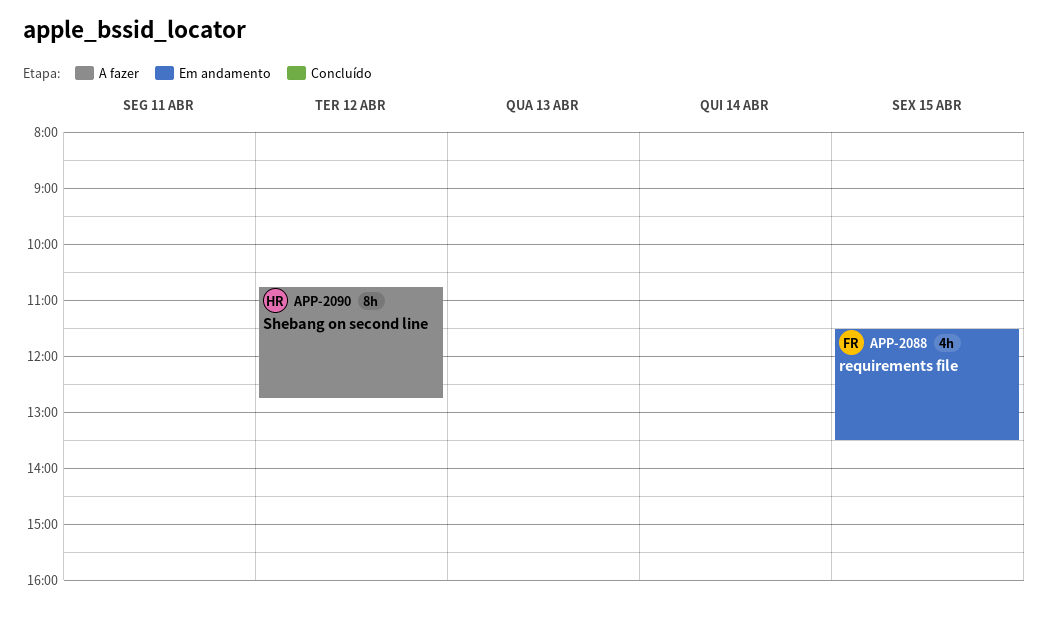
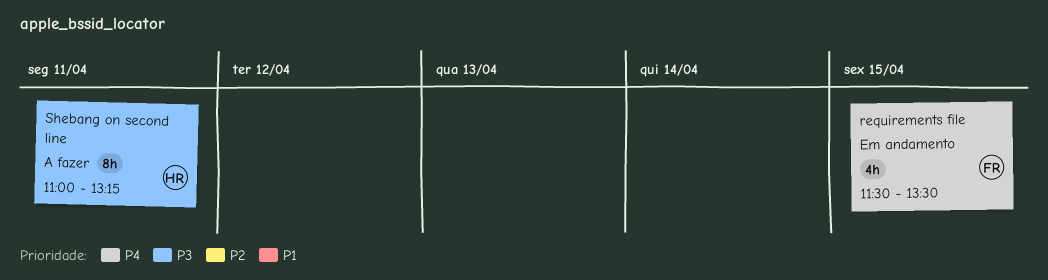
Shebang on second line, day: Apr 12 -> Apr 11
Shebang on second line, begins: 10:45 -> 11:00
Shebang on second line, ends: 12:45 -> 13:15

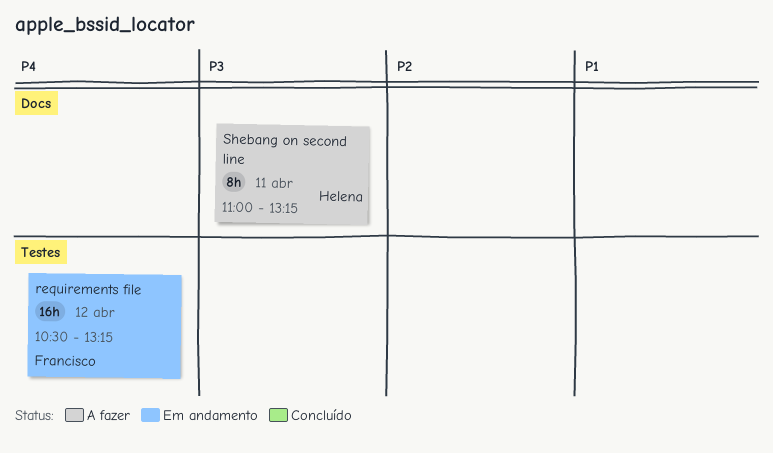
requirements file, estimate: 4h -> 16h
requirements file, day: Apr 15 -> Apr 12
requirements file, begins: 11:30 -> 10:30
requirements file, ends: 13:30 -> 13:15

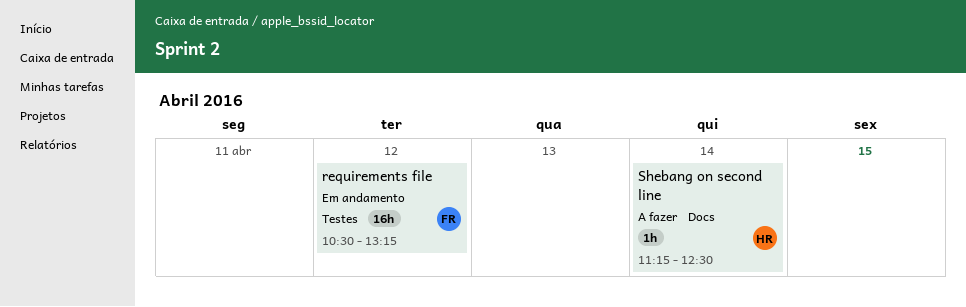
Shebang on second line, estimate: 8h -> 1h
Shebang on second line, day: Apr 11 -> Apr 14
Shebang on second line, begins: 11:00 -> 11:15
Shebang on second line, ends: 13:15 -> 12:30

